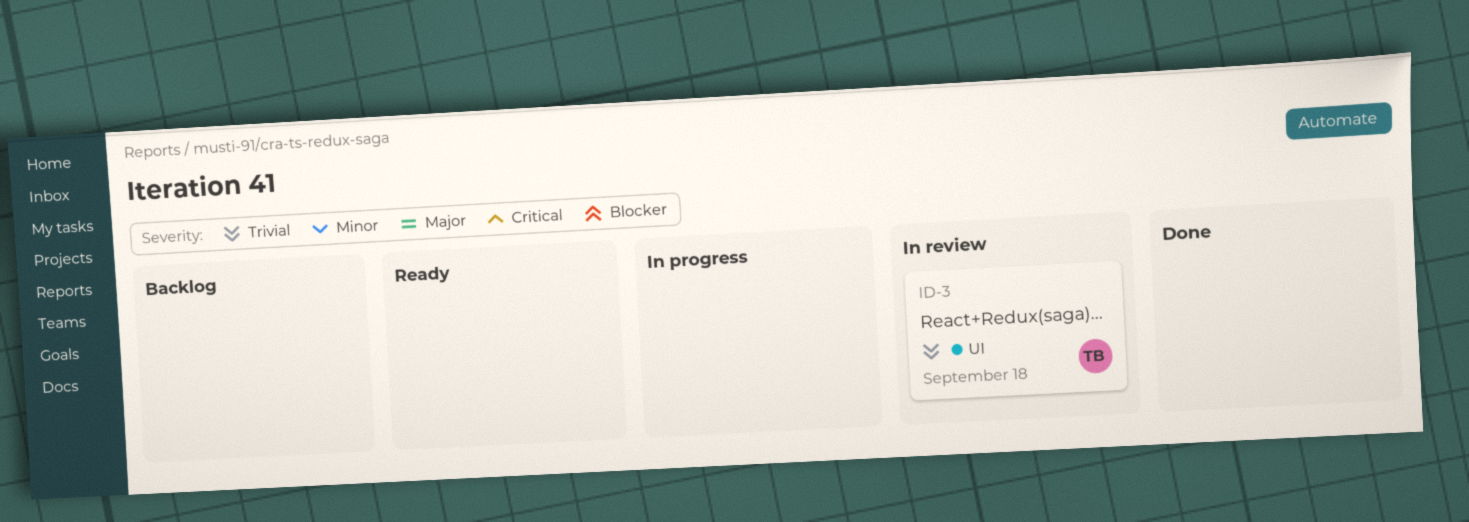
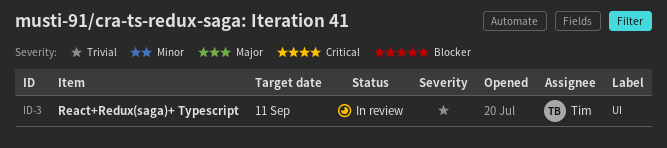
ID-3, due: Sep 18 -> Sep 11

